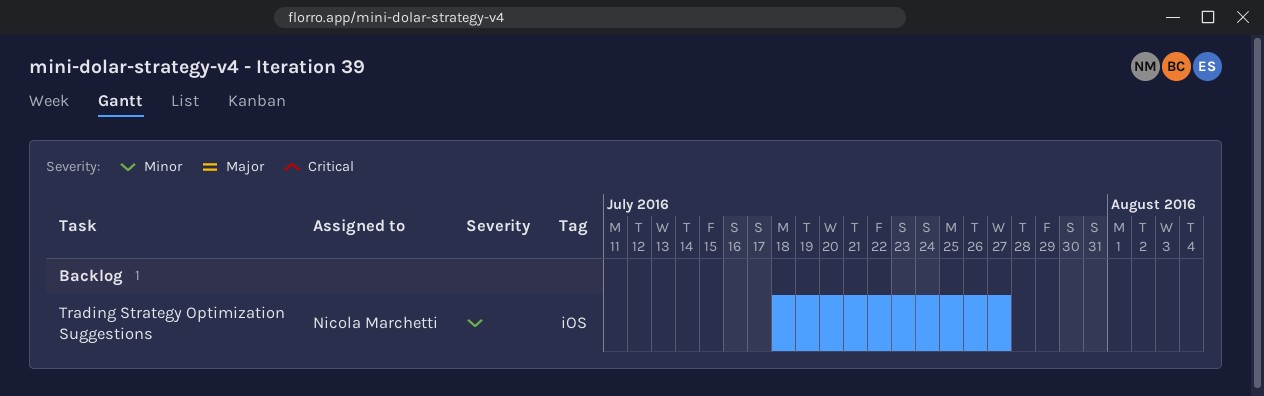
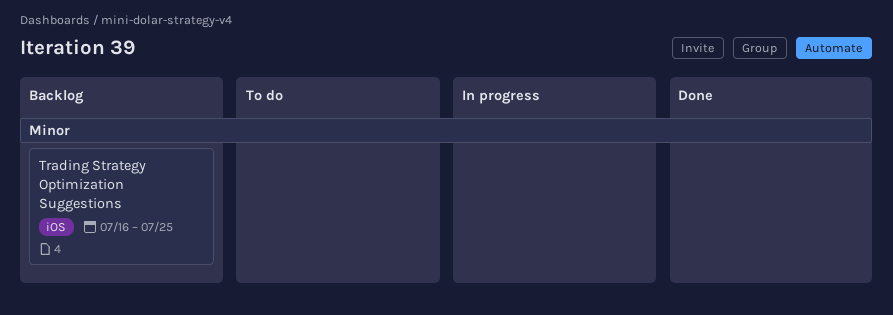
Trading Strategy Optimization Suggestions, start: Jul 18 -> Jul 16
Trading Strategy Optimization Suggestions, due: Jul 27 -> Jul 25

